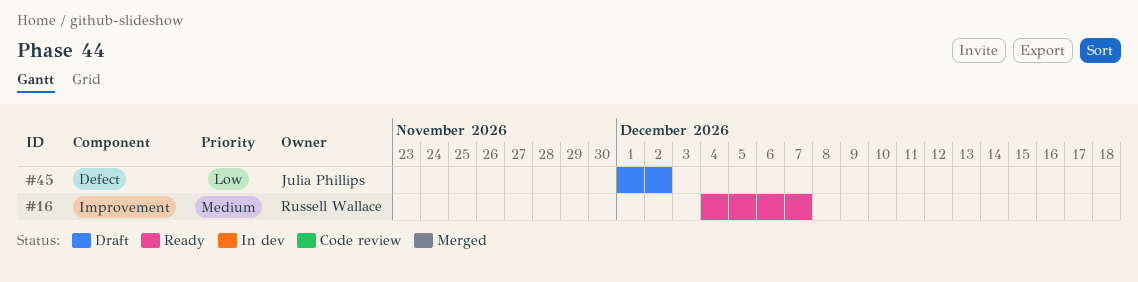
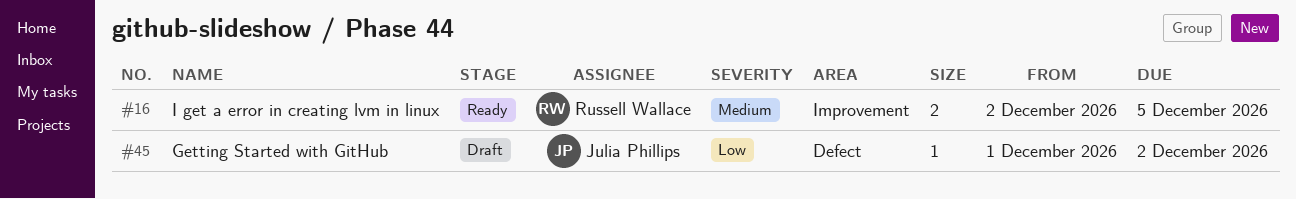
#16, start: Dec 4 -> Dec 2
#16, due: Dec 7 -> Dec 5

